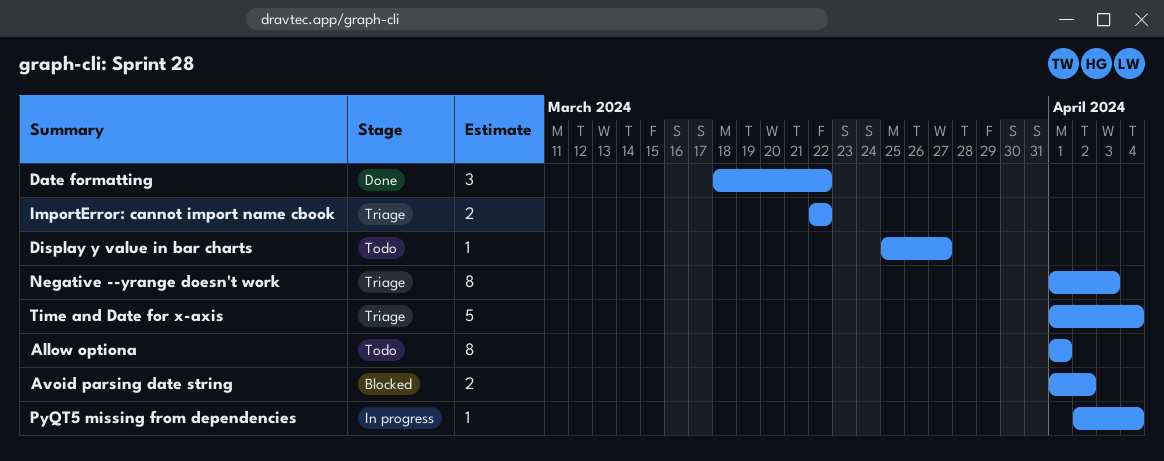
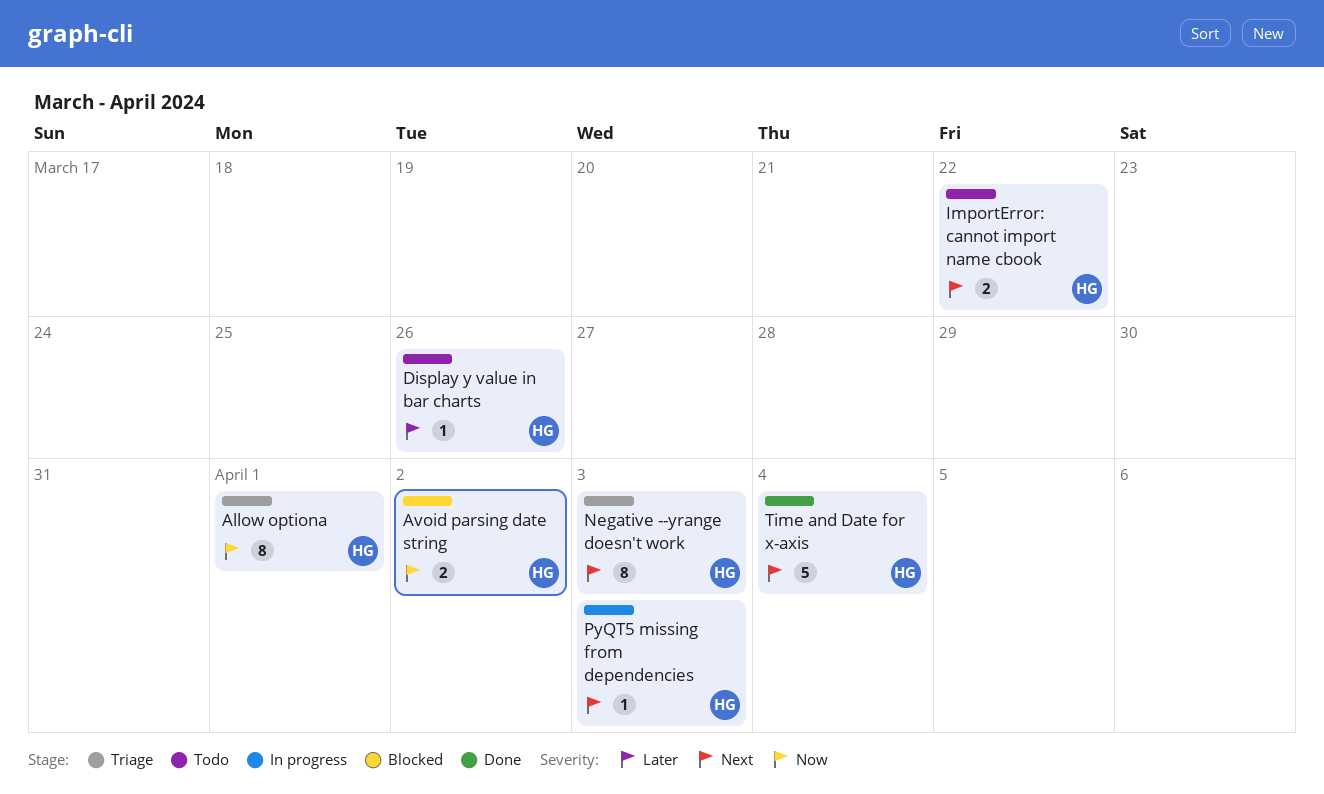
Allow optiona, status: Todo -> Triage
Date formatting: present -> none
Display y value in bar charts, due: Mar 27 -> Mar 26
ImportError: cannot import name cbook, status: Triage -> Todo
PyQT5 missing from dependencies, due: Apr 4 -> Apr 3
Time and Date for x-axis, status: Triage -> Done

